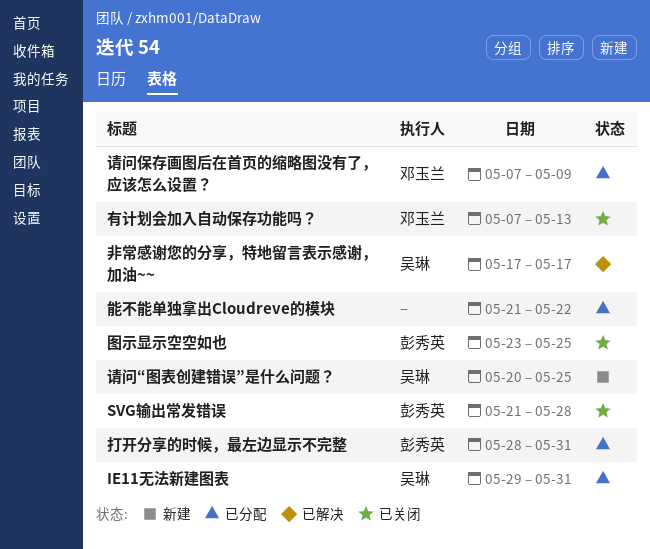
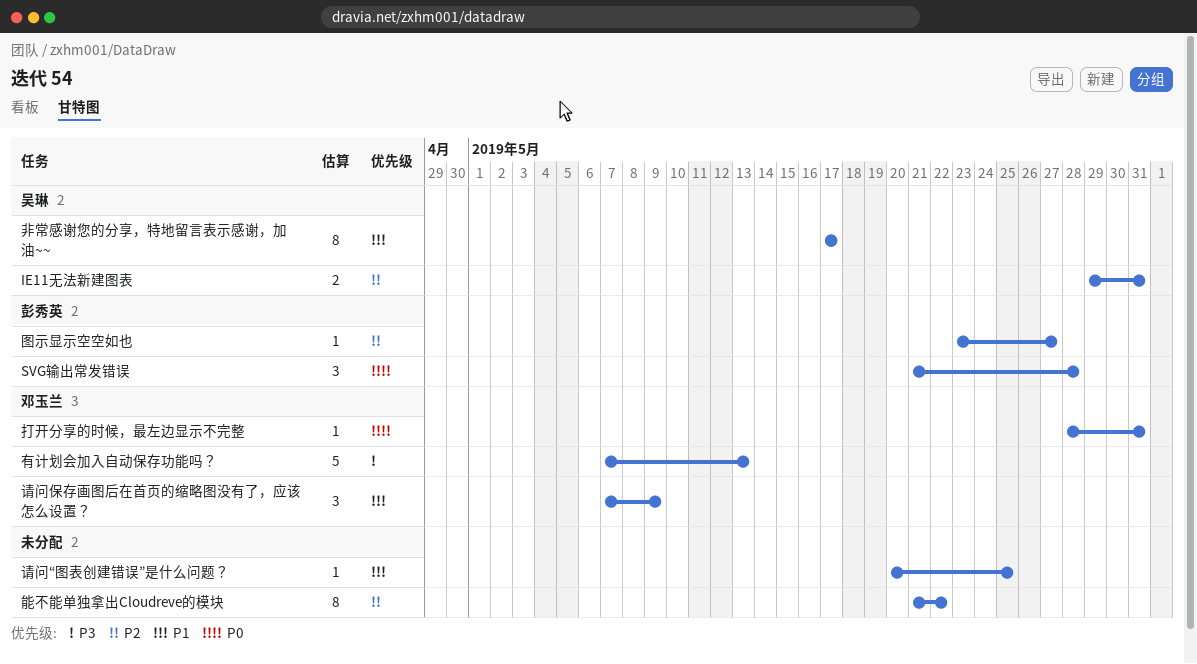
图示显示空空如也, due: May 25 -> May 27
打开分享的时候，最左边显示不完整, owner: 彭秀英 -> 邓玉兰
请问“图表创建错误”是什么问题？, owner: 吴琳 -> none

